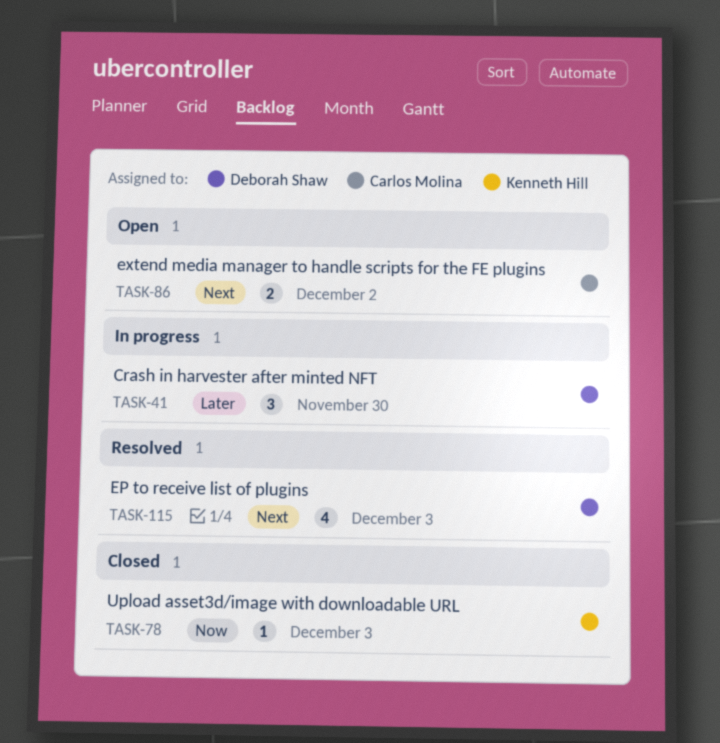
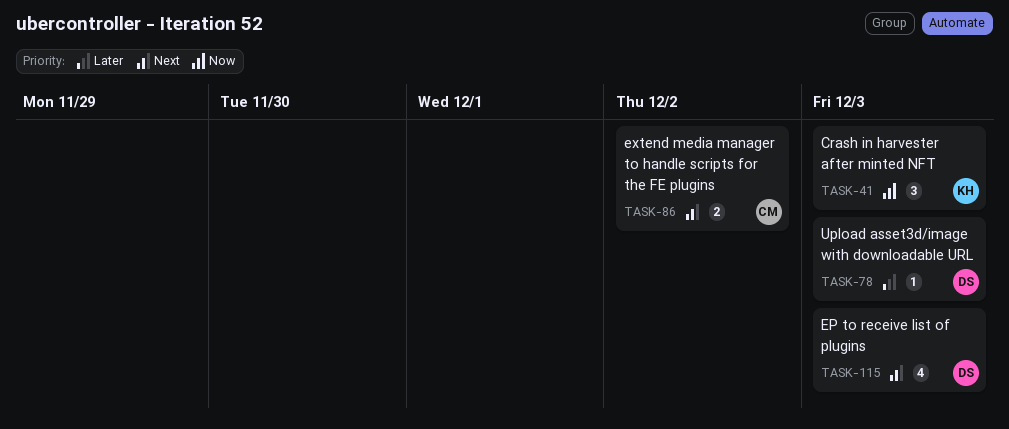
TASK-41, owner: Deborah Shaw -> Kenneth Hill
TASK-41, priority: Later -> Now
TASK-41, due: Nov 30 -> Dec 3
TASK-78, owner: Kenneth Hill -> Deborah Shaw
TASK-78, priority: Now -> Later

